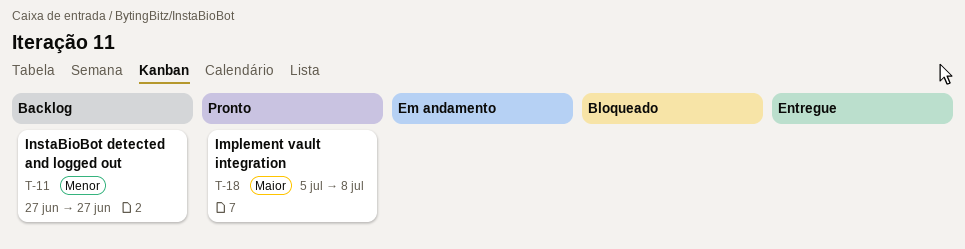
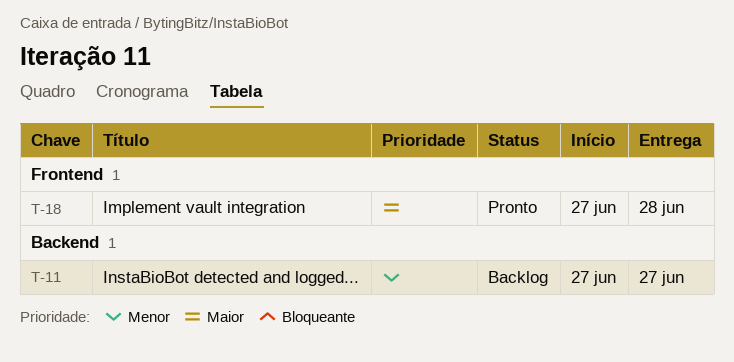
T-18, start: Jul 5 -> Jun 27
T-18, due: Jul 8 -> Jun 28

